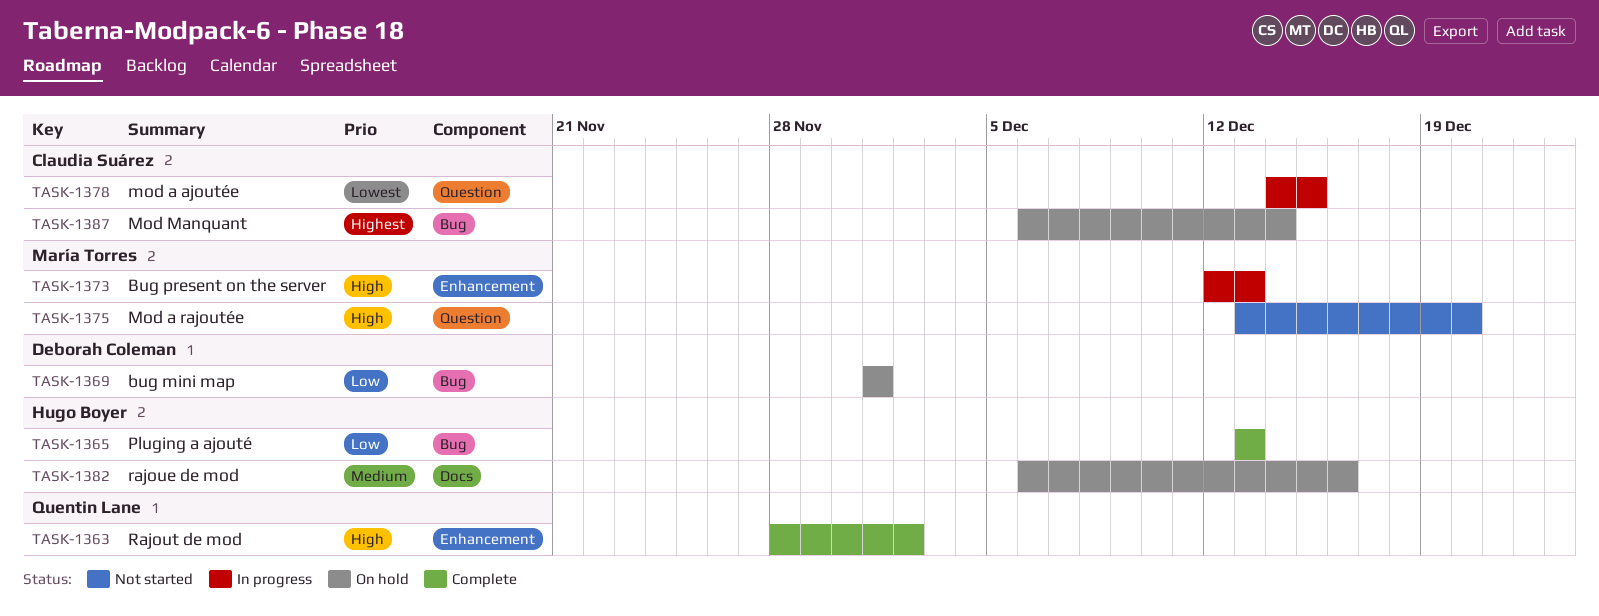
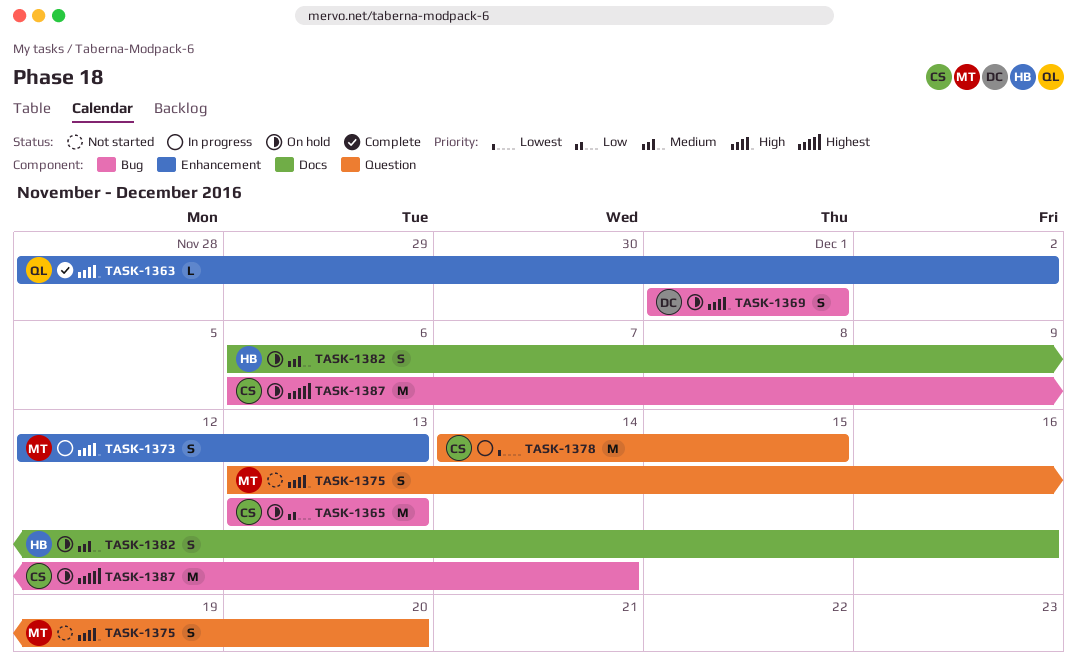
TASK-1365, status: Complete -> On hold
TASK-1365, owner: Hugo Boyer -> Claudia Suárez
TASK-1369, priority: Low -> High

